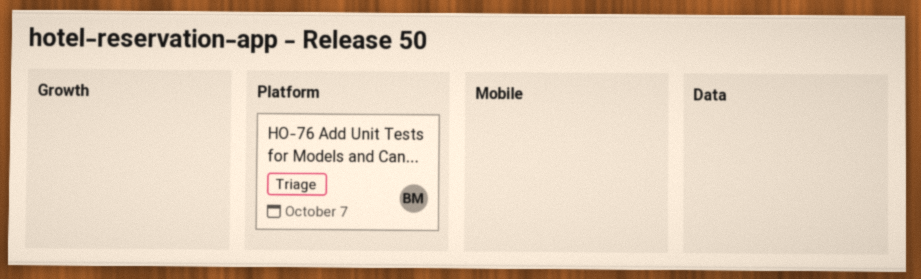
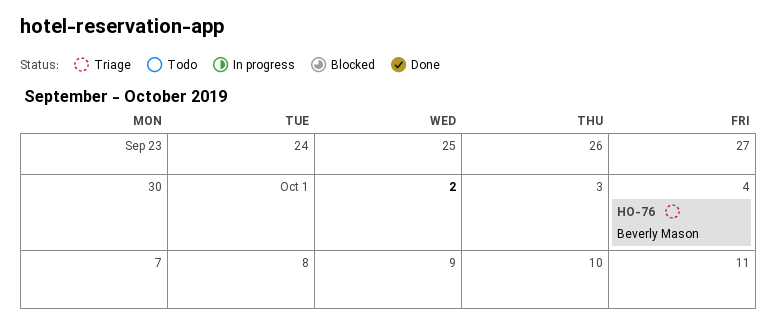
HO-76, due: Oct 7 -> Oct 4

